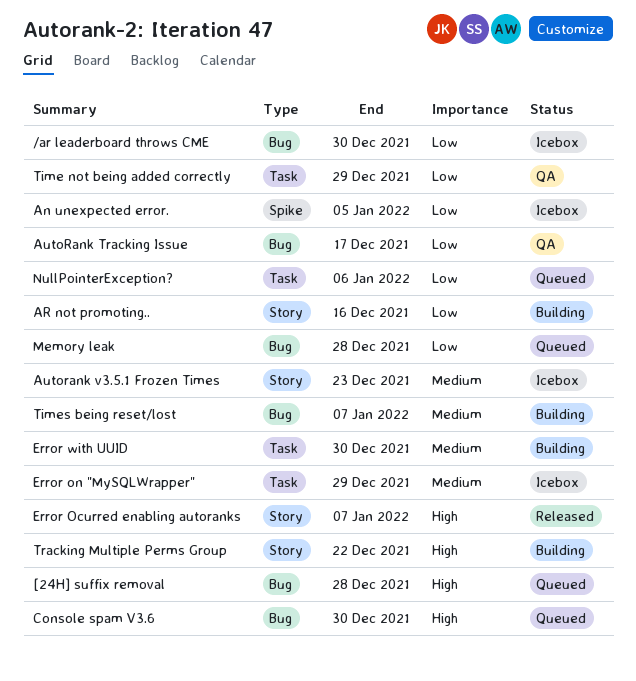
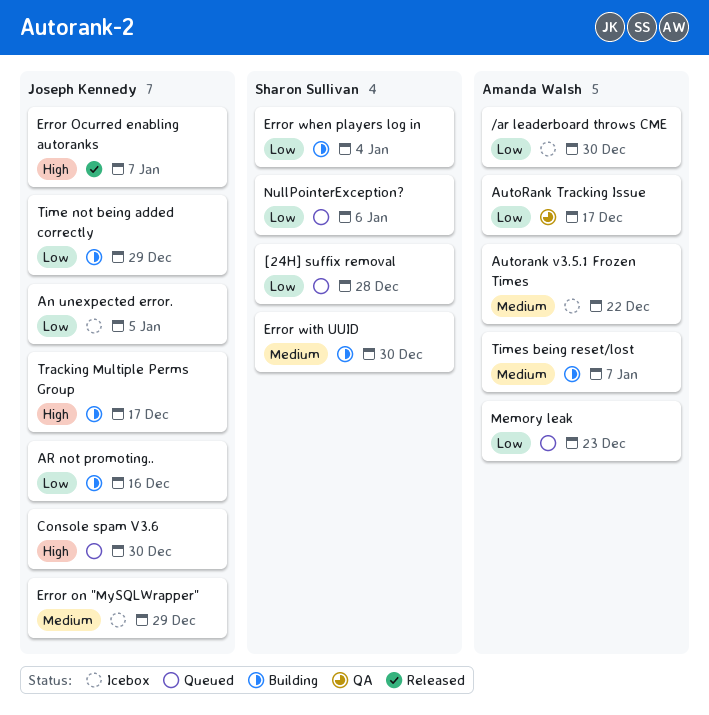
[24H] suffix removal, priority: High -> Low
Autorank v3.5.1 Frozen Times, due: Dec 23 -> Dec 22
Error when players log in: none -> present
Memory leak, due: Dec 28 -> Dec 23
Time not being added correctly, status: QA -> Building
Tracking Multiple Perms Group, due: Dec 22 -> Dec 17

